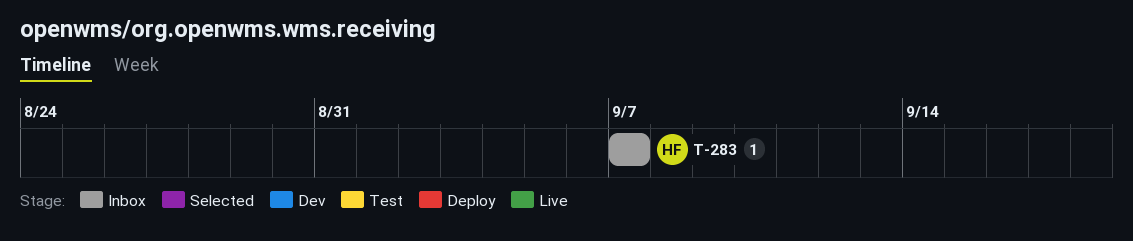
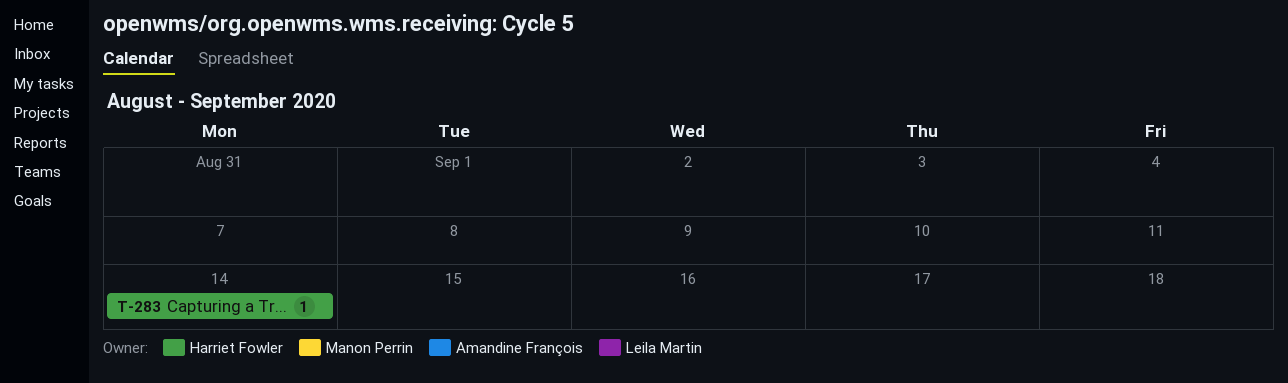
T-283, start: Sep 7 -> Sep 14
T-283, due: Sep 7 -> Sep 14

